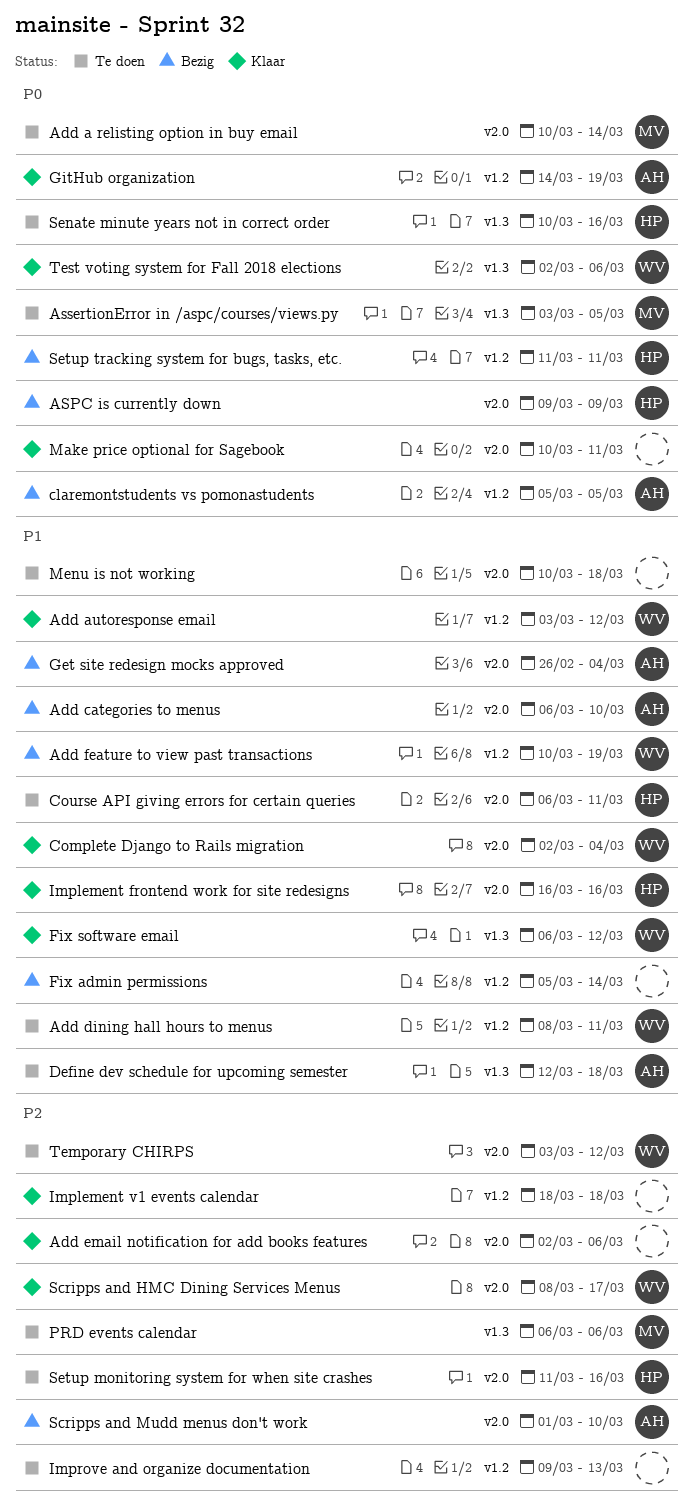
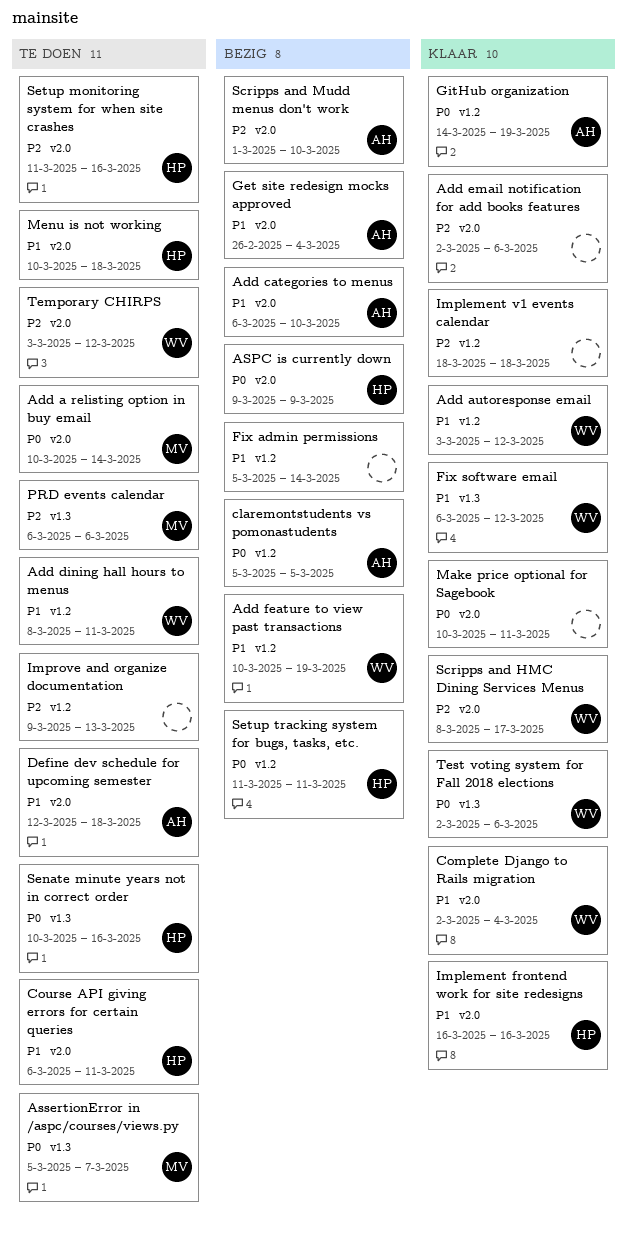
AssertionError in /aspc/courses/views.py, start: Mar 3 -> Mar 5
AssertionError in /aspc/courses/views.py, due: Mar 5 -> Mar 7
Define dev schedule for upcoming semester, label: v1.3 -> v2.0
Menu is not working, owner: none -> HP

